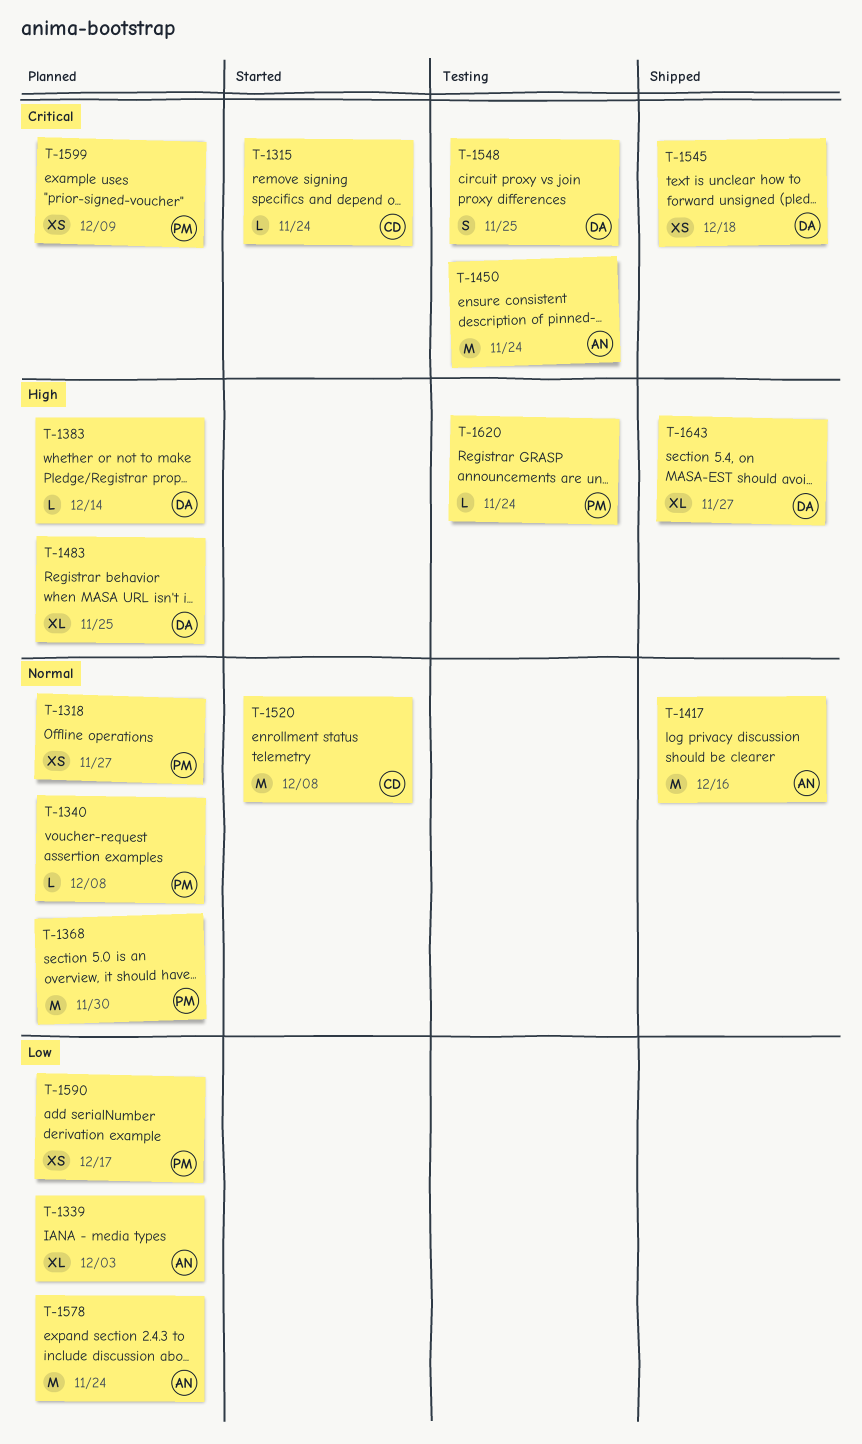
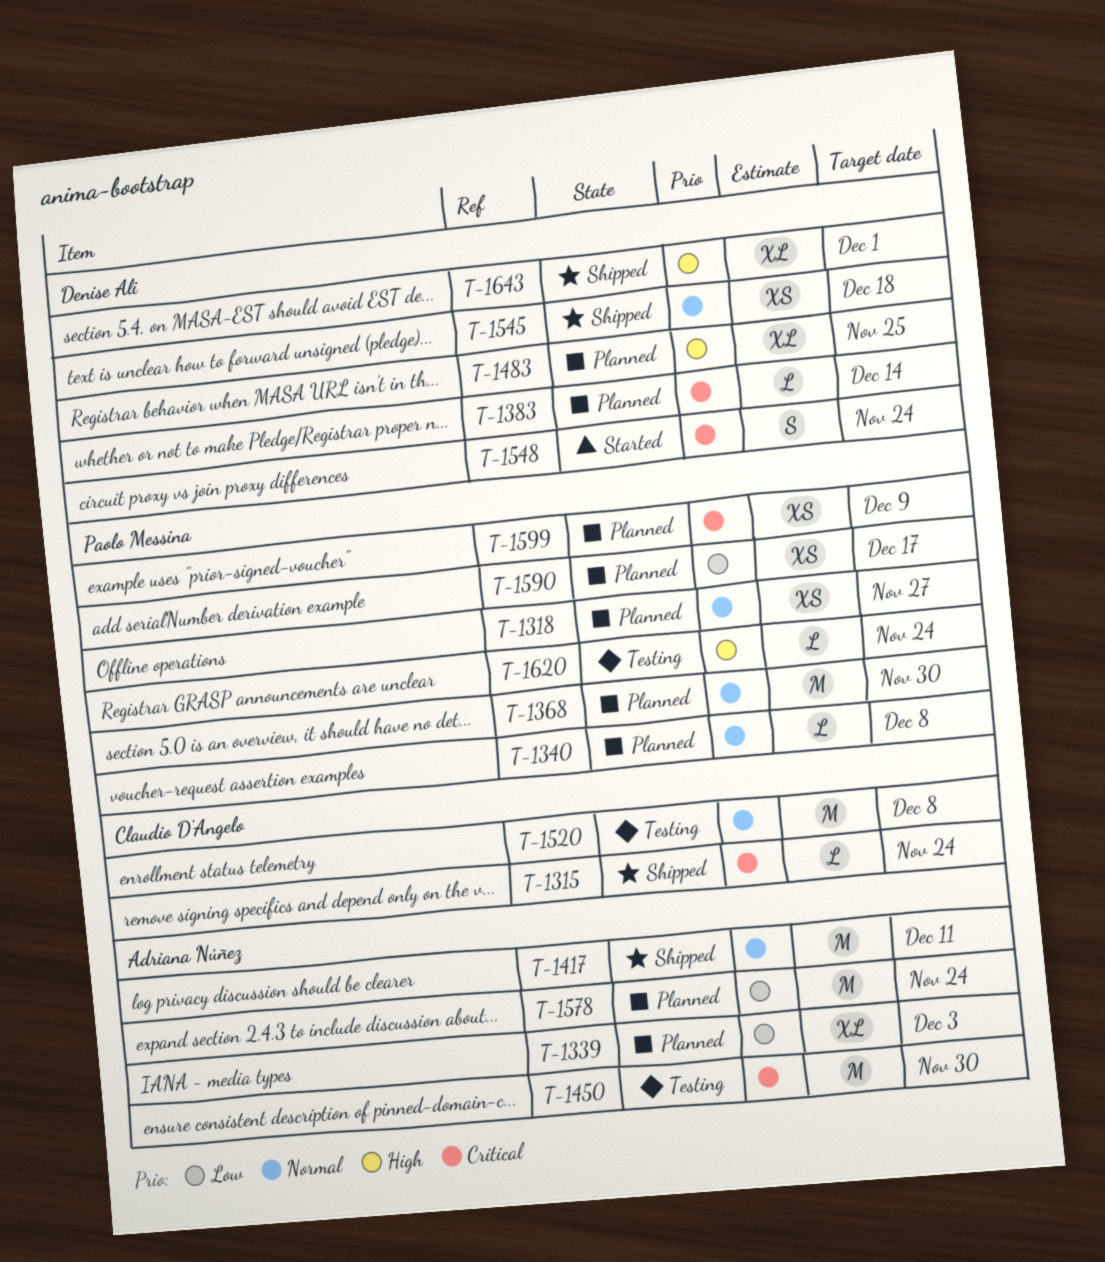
T-1315, status: Started -> Shipped
T-1383, priority: High -> Critical
T-1417, due: Dec 16 -> Dec 11
T-1450, due: Nov 24 -> Nov 30
T-1520, status: Started -> Testing
T-1545, priority: Critical -> Normal
T-1548, status: Testing -> Started
T-1548, due: Nov 25 -> Nov 24
T-1643, due: Nov 27 -> Dec 1

